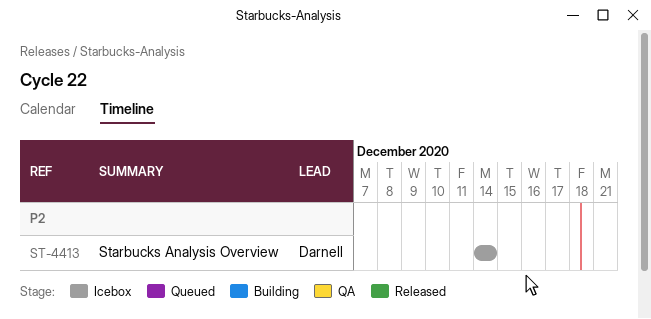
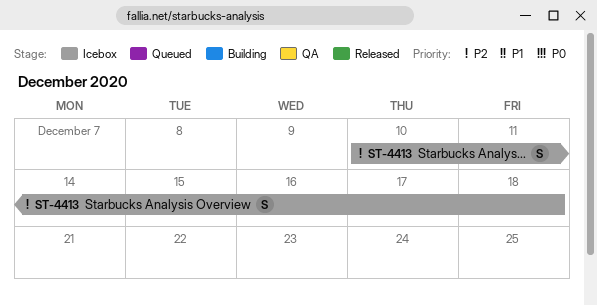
ST-4413, start: Dec 14 -> Dec 10
ST-4413, due: Dec 14 -> Dec 18

